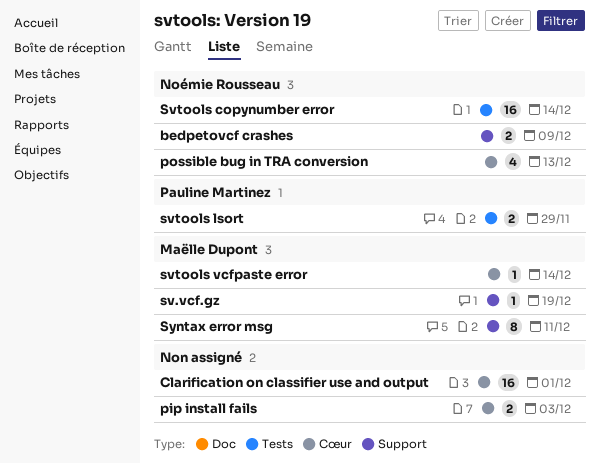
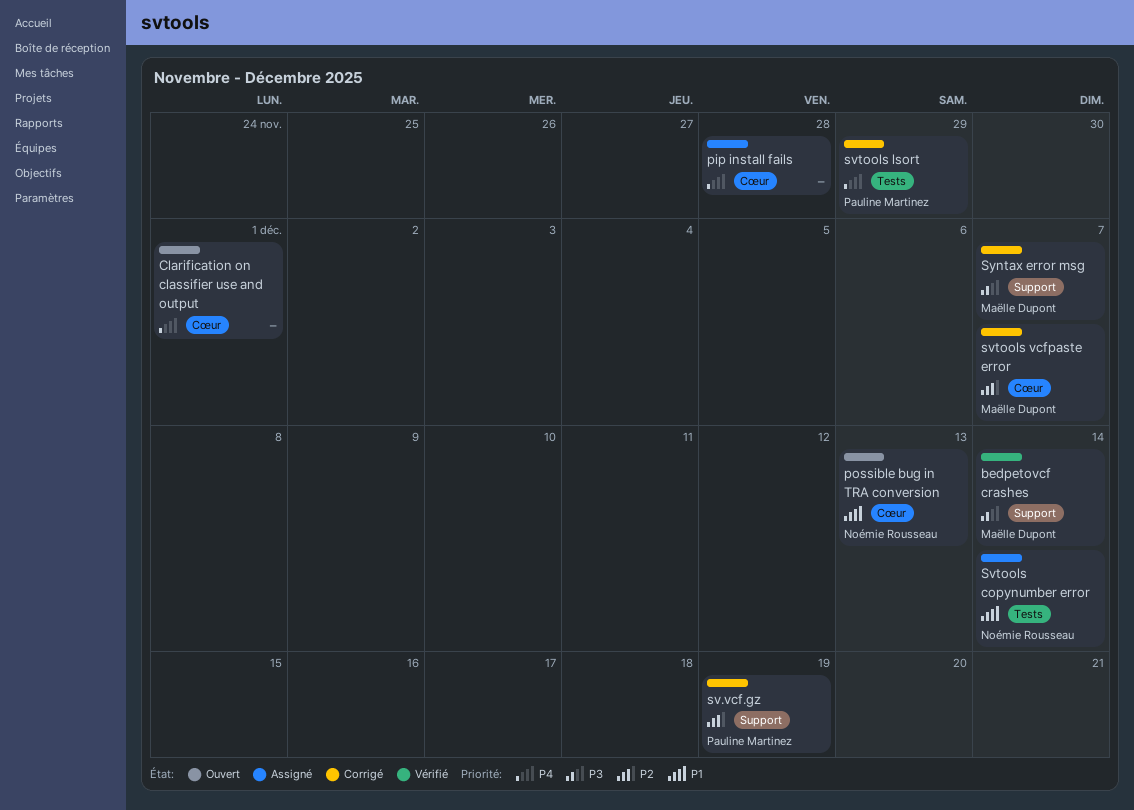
bedpetovcf crashes, owner: Noémie Rousseau -> Maëlle Dupont
bedpetovcf crashes, due: Dec 9 -> Dec 14
pip install fails, due: Dec 3 -> Nov 28
sv.vcf.gz, owner: Maëlle Dupont -> Pauline Martinez
svtools vcfpaste error, due: Dec 14 -> Dec 7
Syntax error msg, due: Dec 11 -> Dec 7

